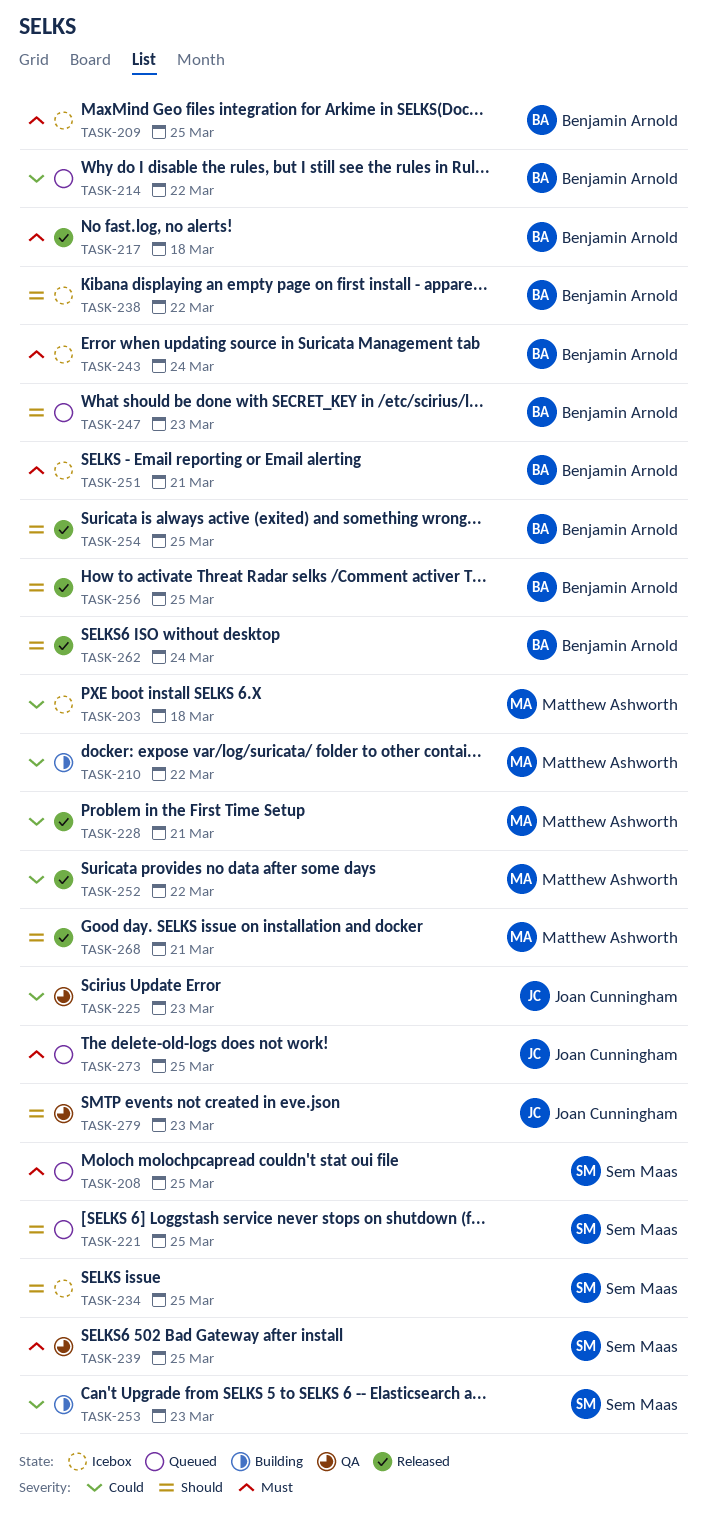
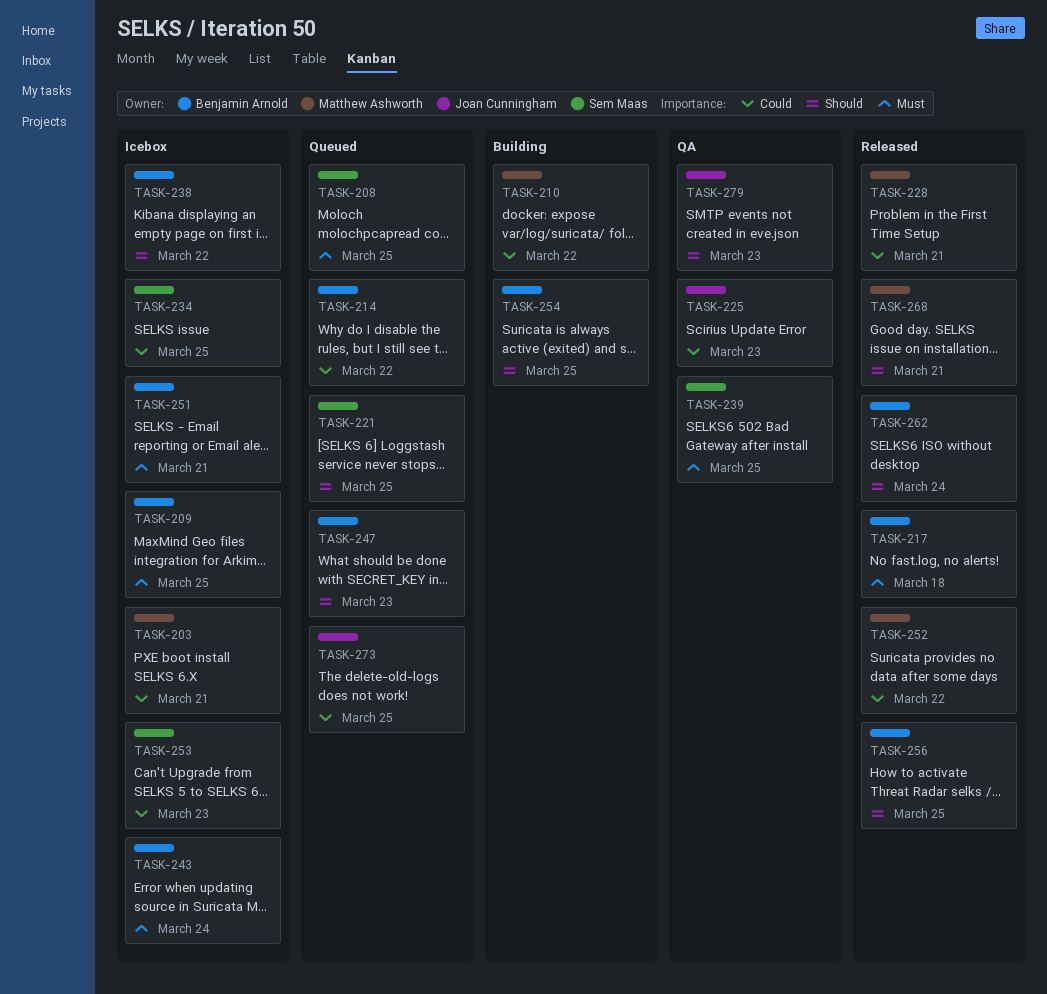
TASK-203, due: Mar 18 -> Mar 21
TASK-234, priority: Should -> Could
TASK-253, status: Building -> Icebox
TASK-254, status: Released -> Building
TASK-273, priority: Must -> Could

